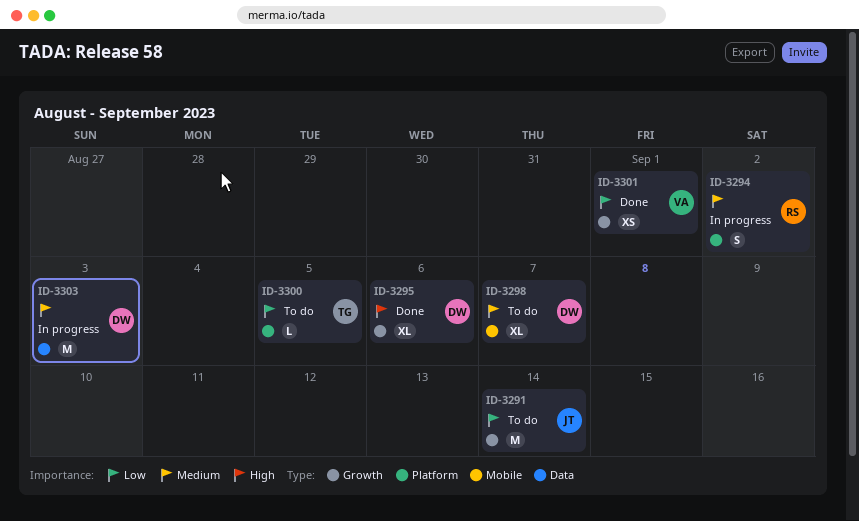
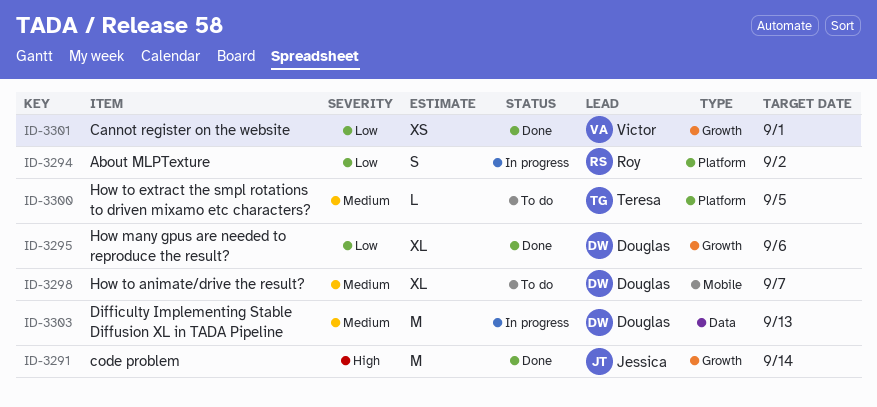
ID-3291, status: To do -> Done
ID-3291, priority: Low -> High
ID-3294, priority: Medium -> Low
ID-3295, priority: High -> Low
ID-3300, priority: Low -> Medium
ID-3303, due: Sep 3 -> Sep 13

